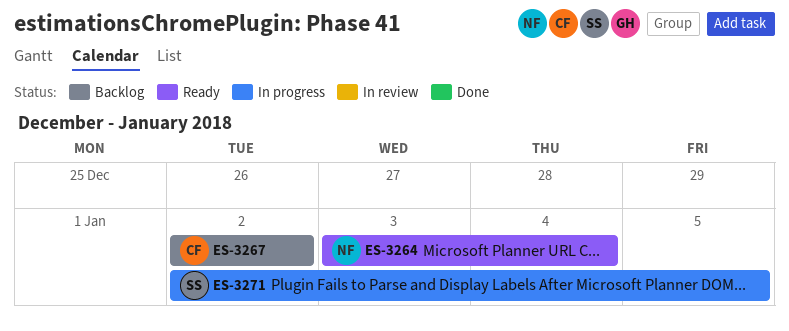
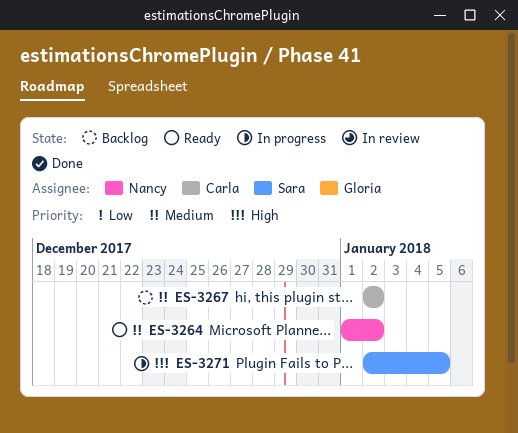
ES-3264, start: Jan 3 -> Jan 1
ES-3264, due: Jan 4 -> Jan 2

